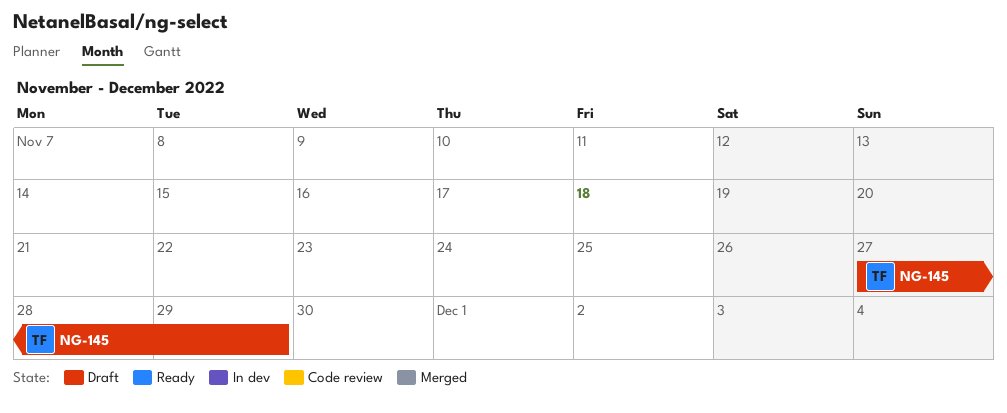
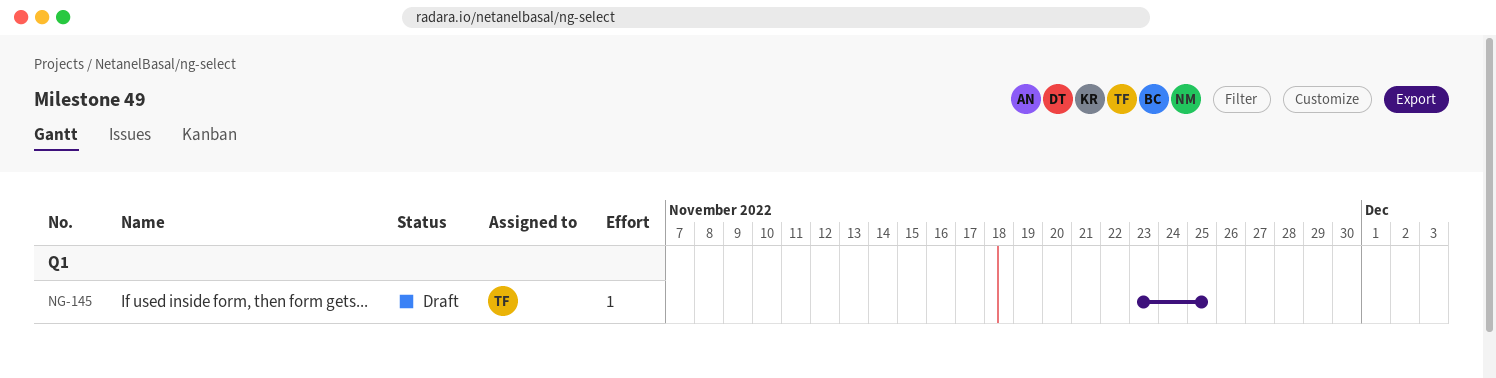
NG-145, start: Nov 27 -> Nov 23
NG-145, due: Nov 29 -> Nov 25

